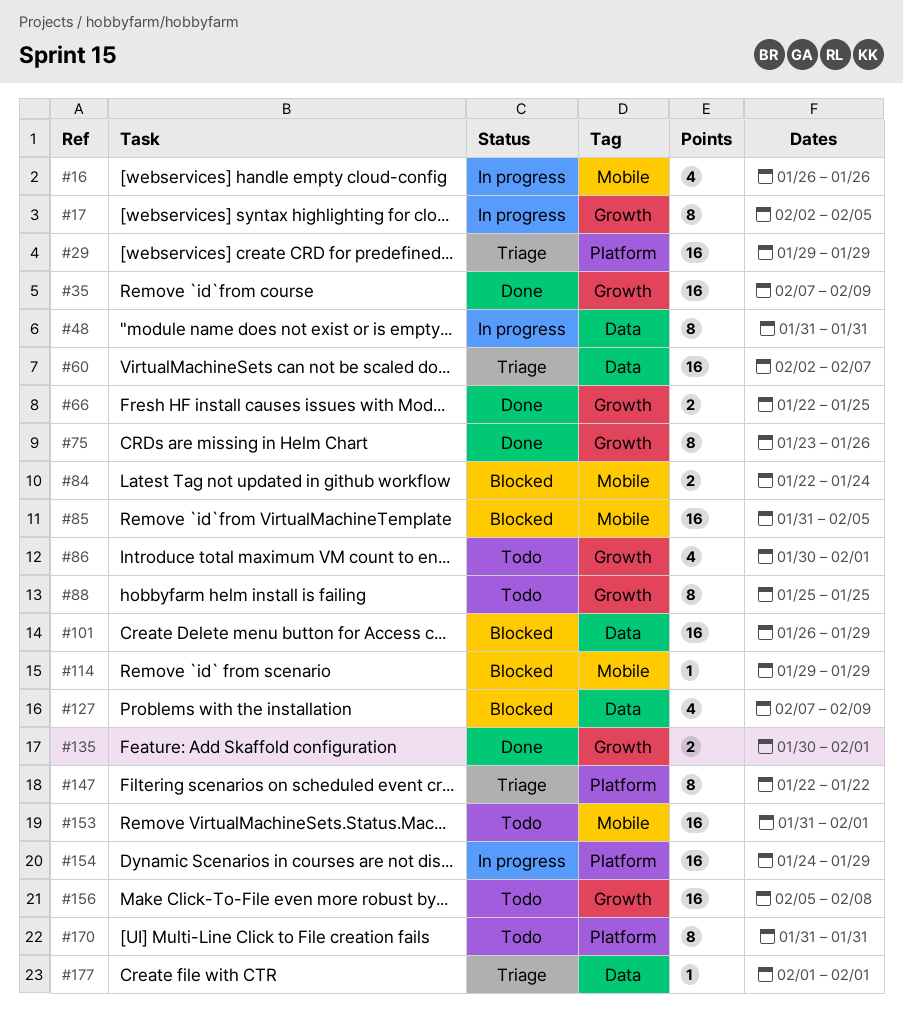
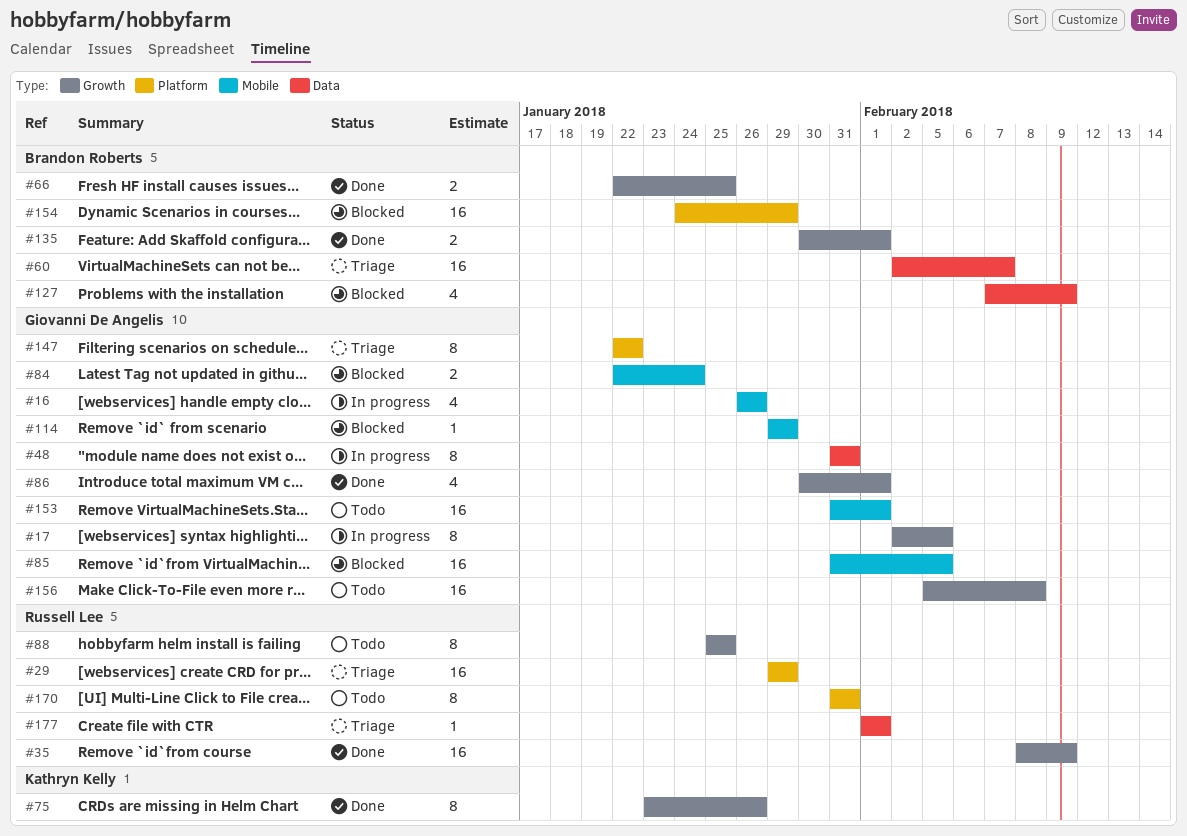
#35, start: Feb 7 -> Feb 8
#86, status: Todo -> Done
#101: present -> none
#154, status: In progress -> Blocked

